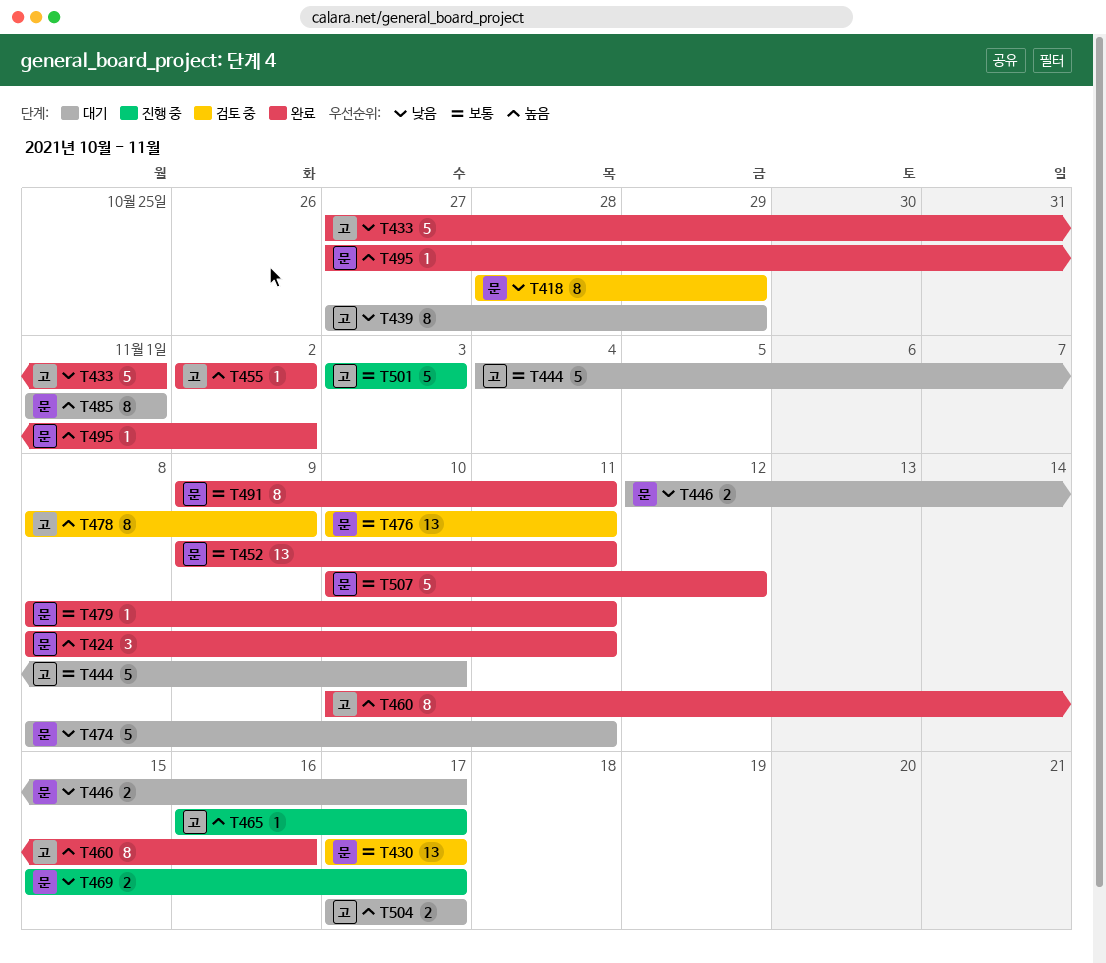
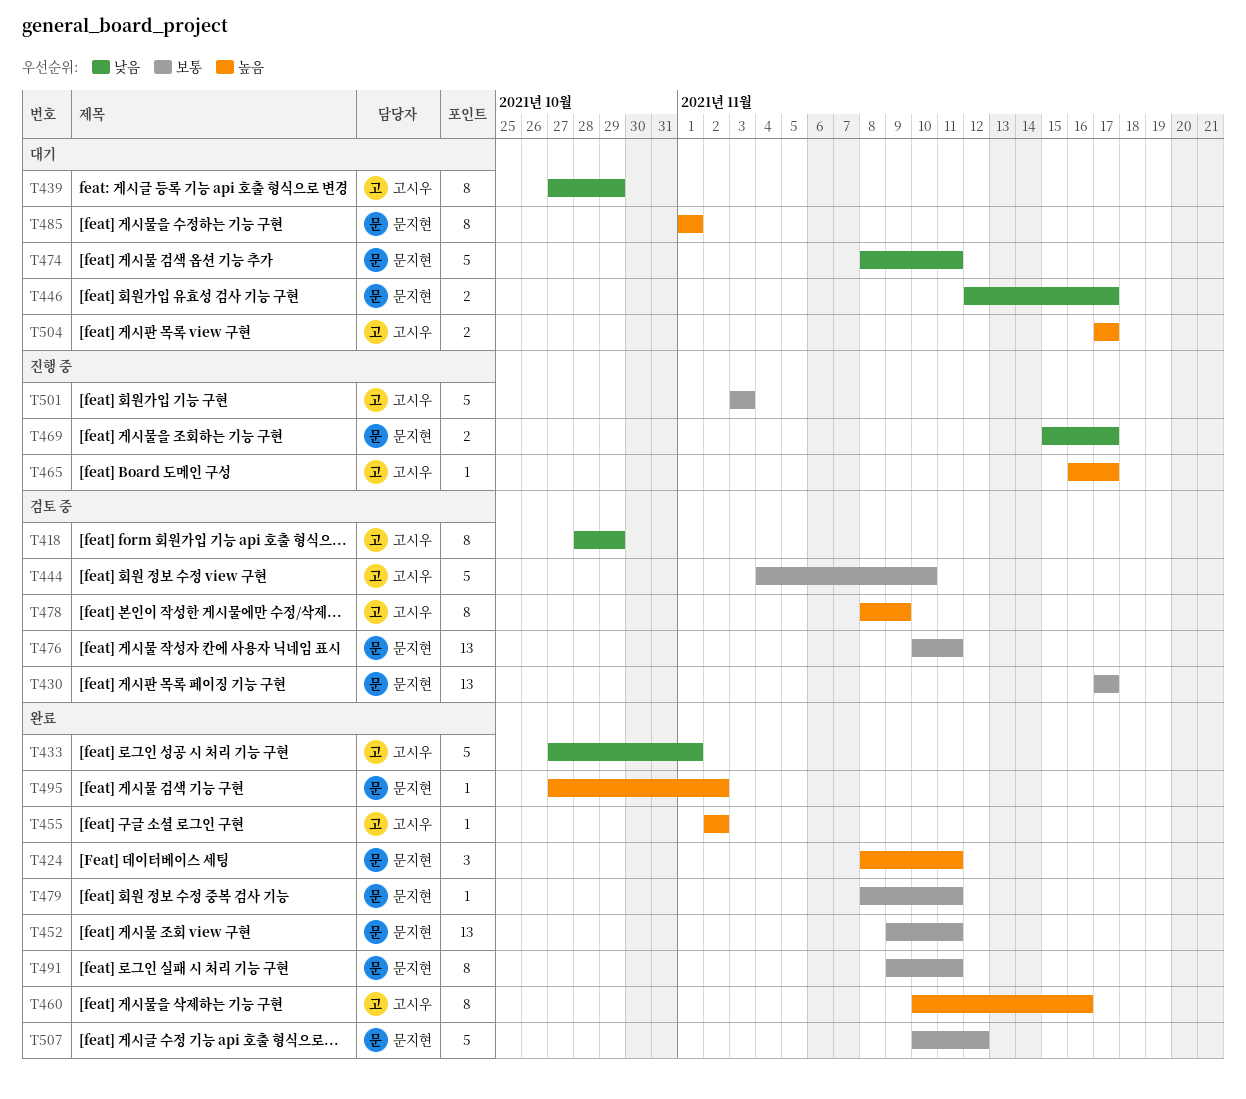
T418, owner: 문지현 -> 고시우
T444, status: 대기 -> 검토 중

